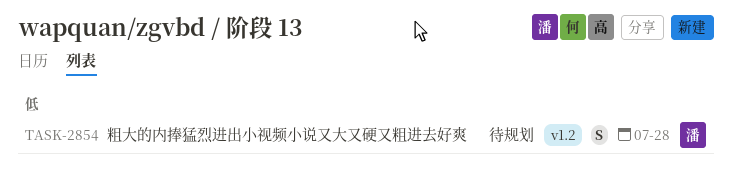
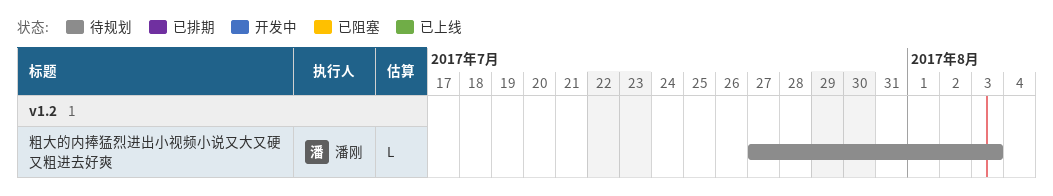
粗大的内捧猛烈进出小视频小说又大又硬又粗进去好爽, estimate: S -> L
粗大的内捧猛烈进出小视频小说又大又硬又粗进去好爽, due: Jul 28 -> Aug 3

